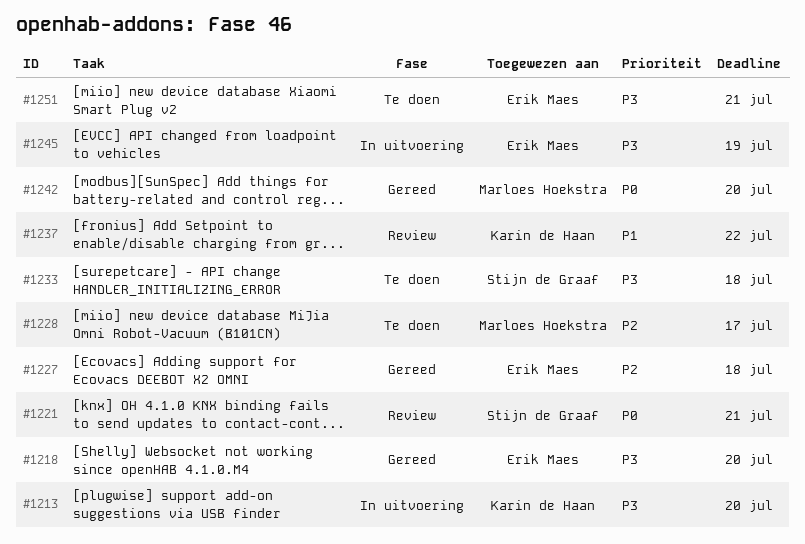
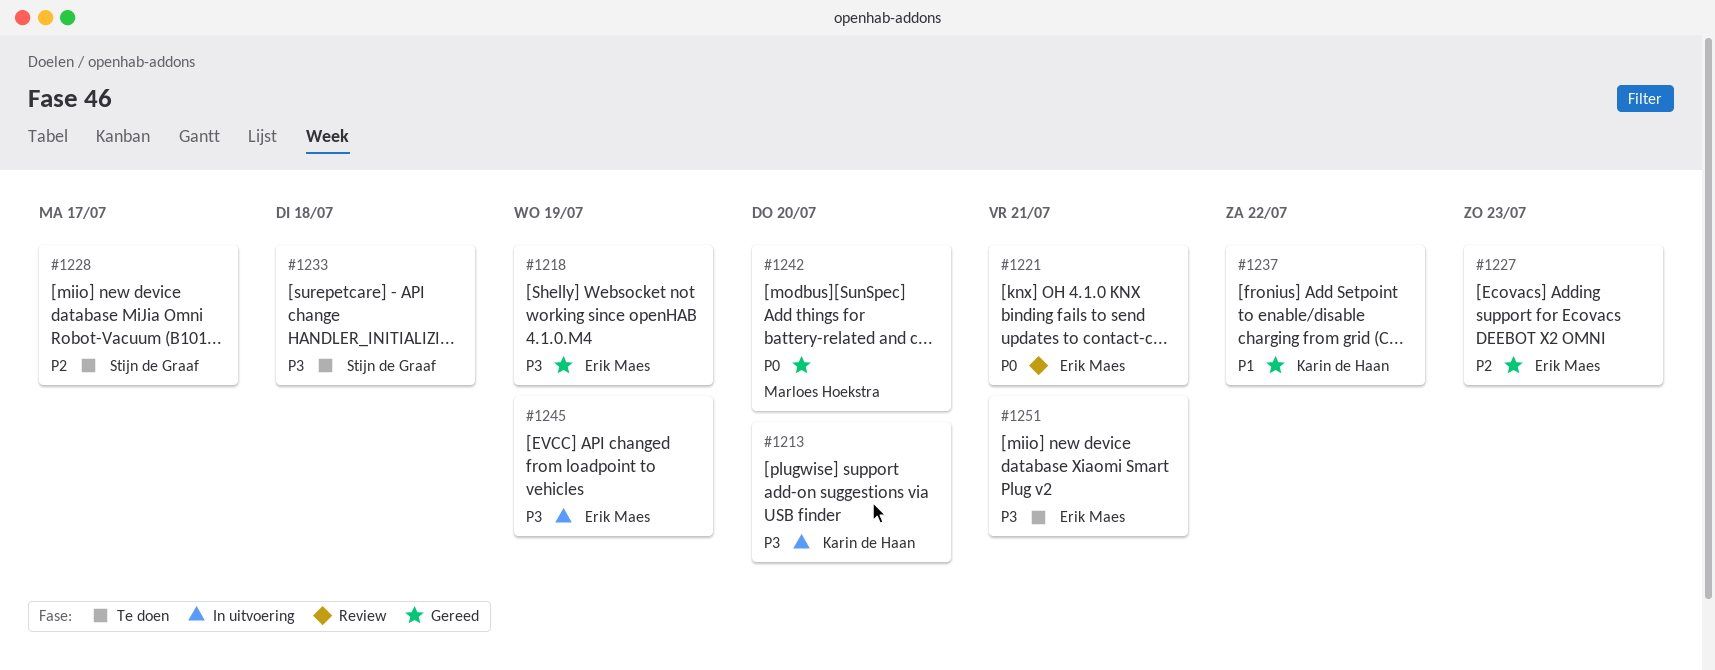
#1218, due: Jul 20 -> Jul 19
#1221, owner: Stijn de Graaf -> Erik Maes
#1227, due: Jul 18 -> Jul 23
#1228, owner: Marloes Hoekstra -> Stijn de Graaf
#1237, status: Review -> Gereed

